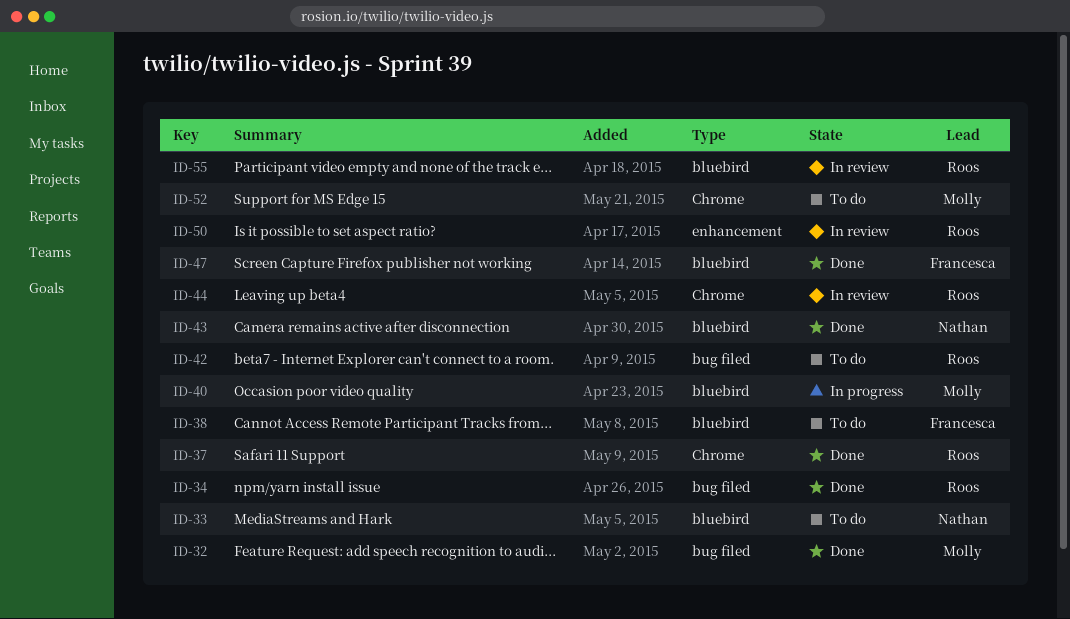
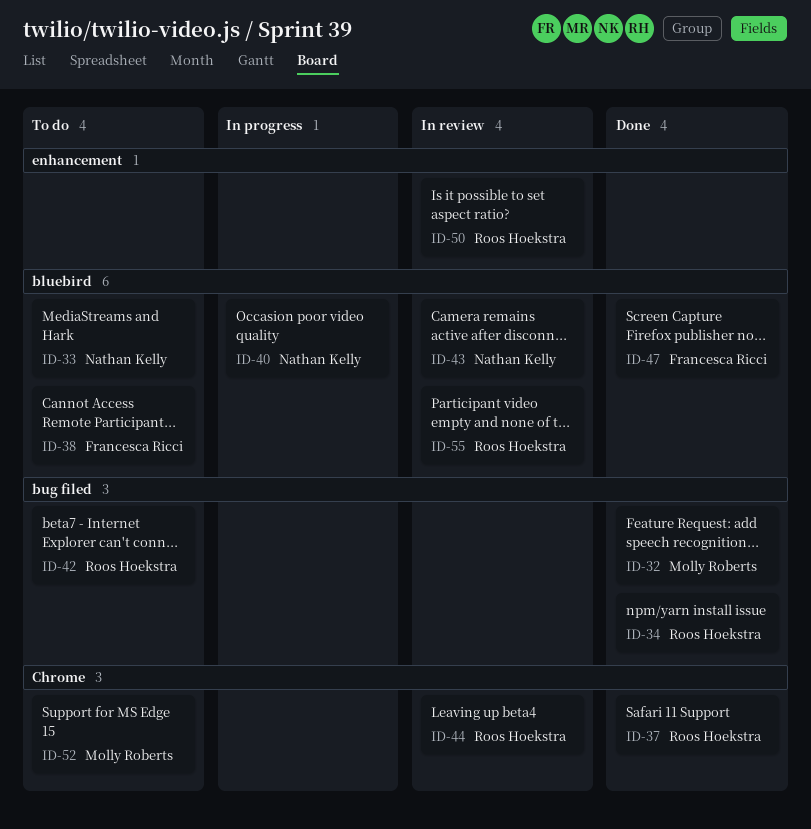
ID-40, owner: Molly Roberts -> Nathan Kelly
ID-43, status: Done -> In review

